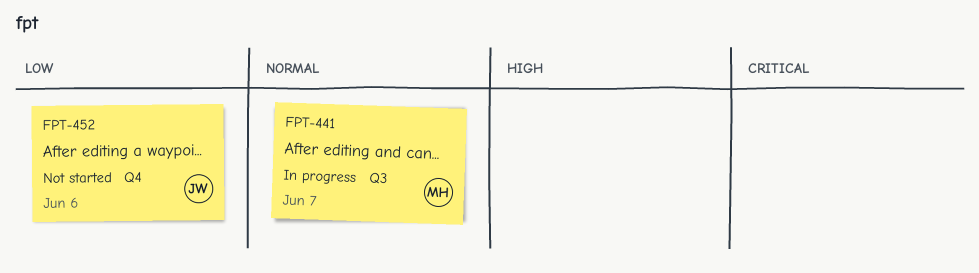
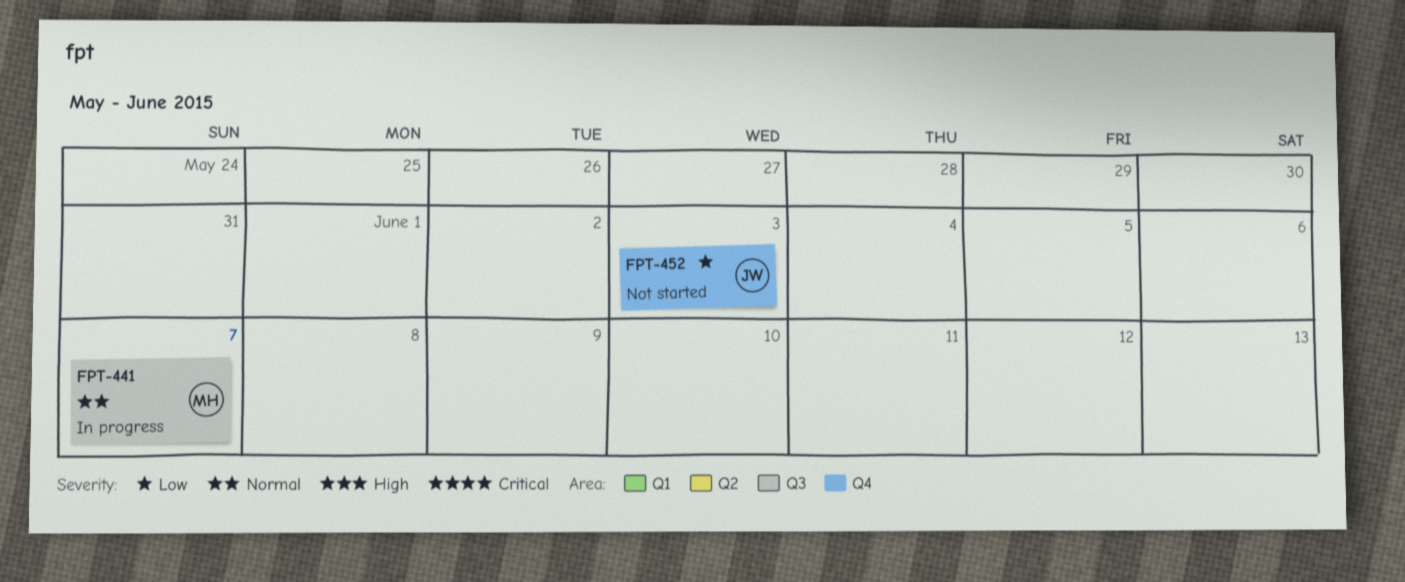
FPT-452, due: Jun 6 -> Jun 3

